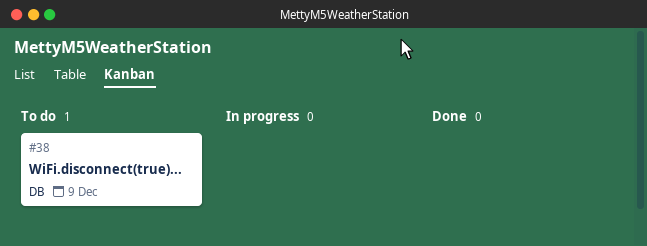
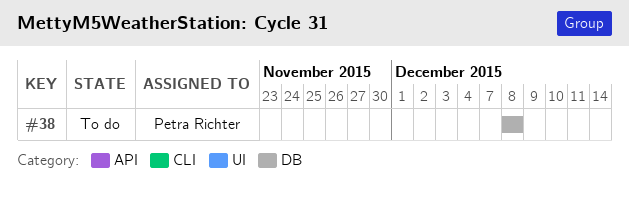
#38, due: Dec 9 -> Dec 8

